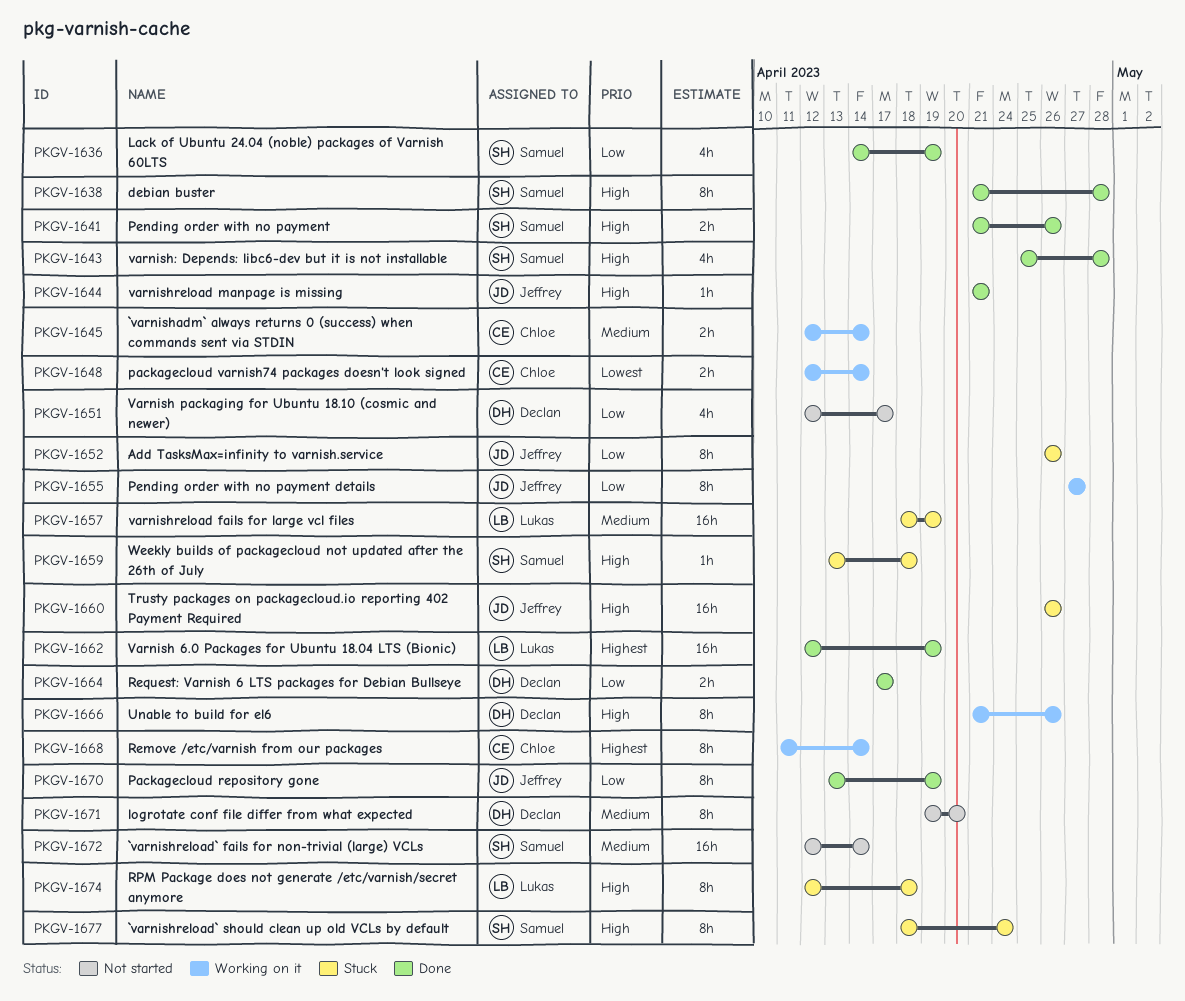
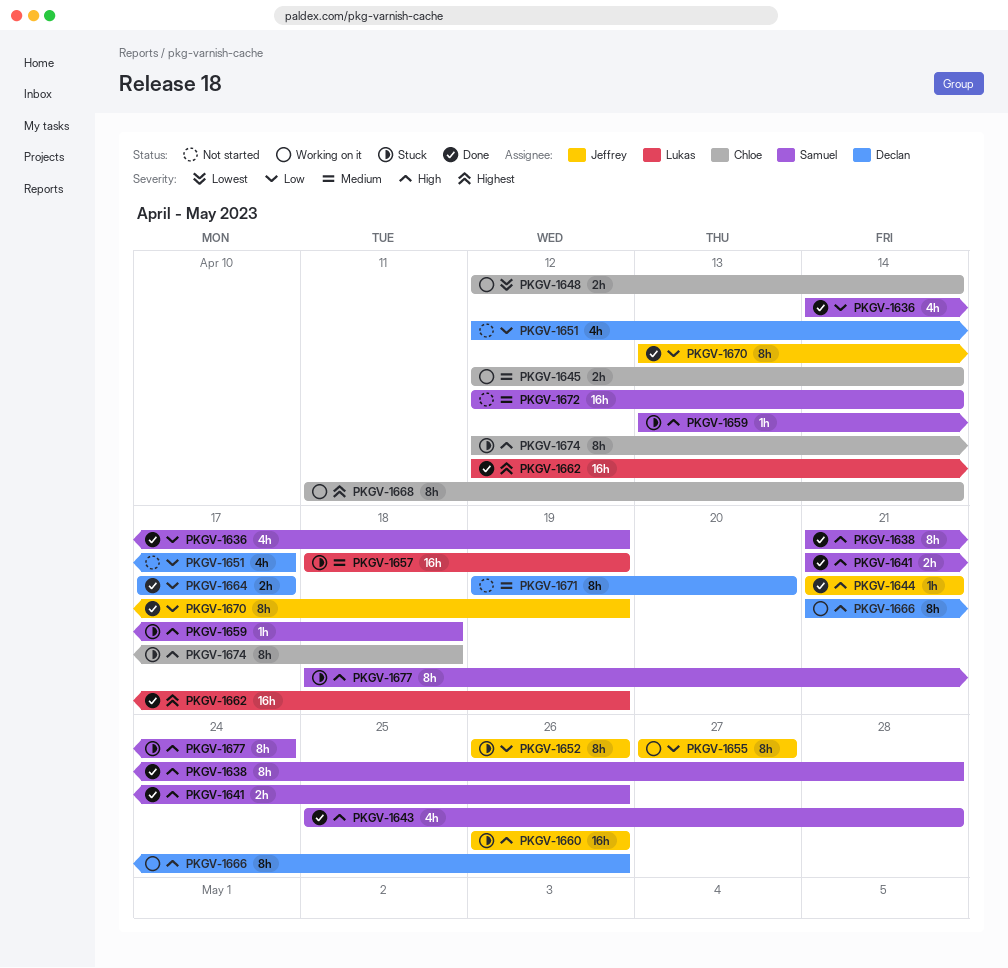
PKGV-1674, owner: Lukas -> Chloe

